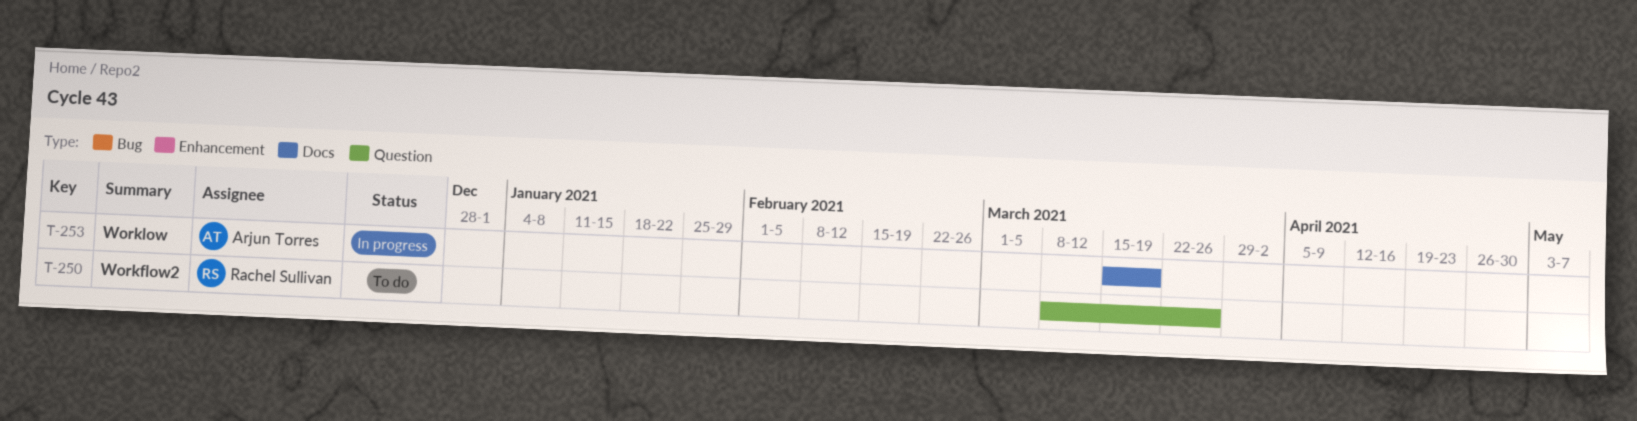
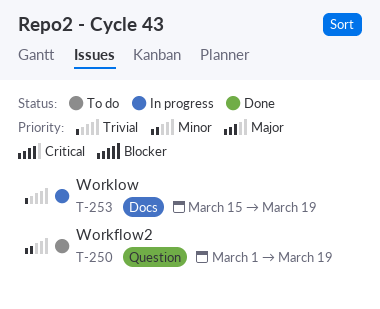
T-250, start: Mar 8 -> Mar 1
T-250, due: Mar 26 -> Mar 19

